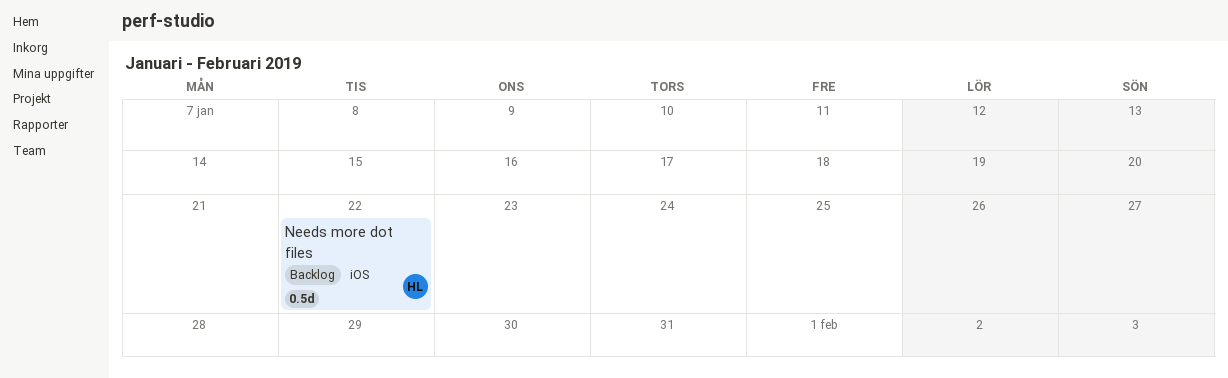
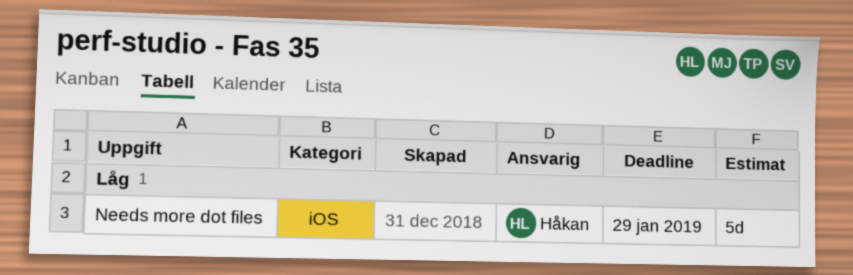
Needs more dot files, estimate: 0.5d -> 5d
Needs more dot files, due: Jan 22 -> Jan 29

